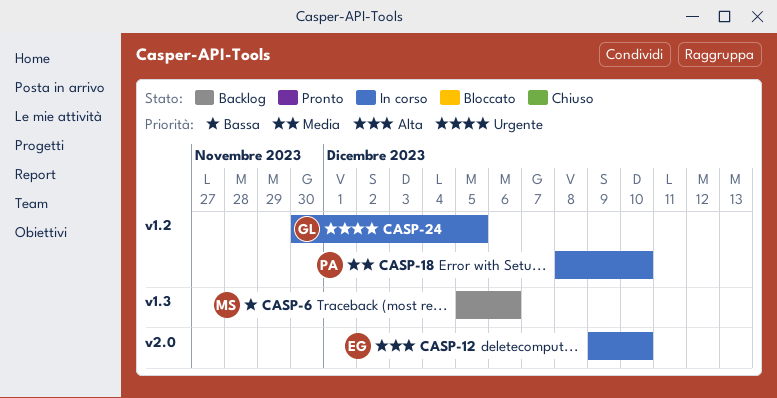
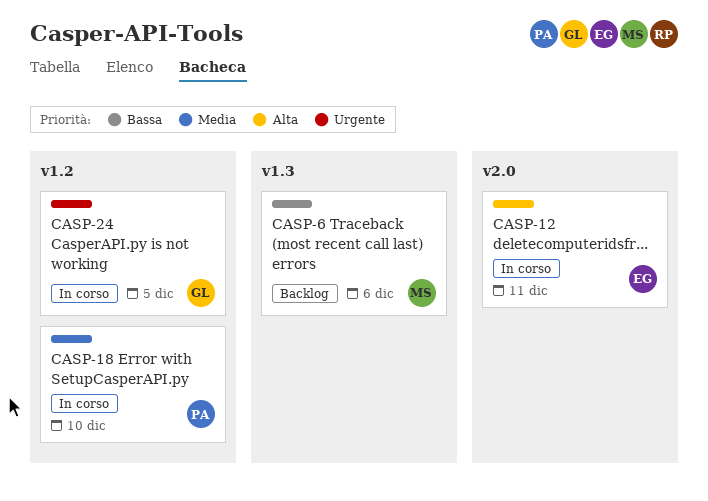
CASP-12, due: Dec 10 -> Dec 11

